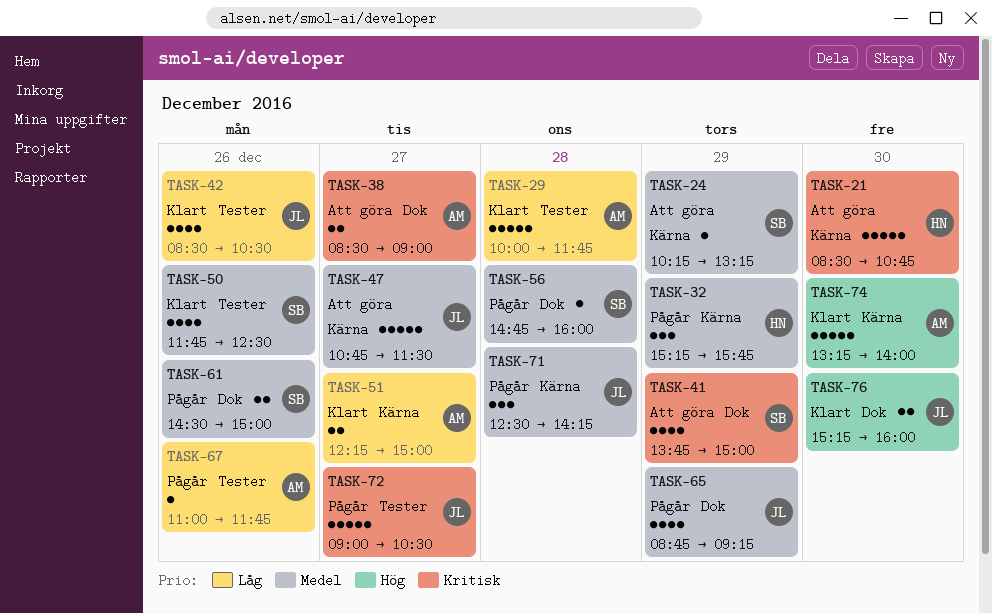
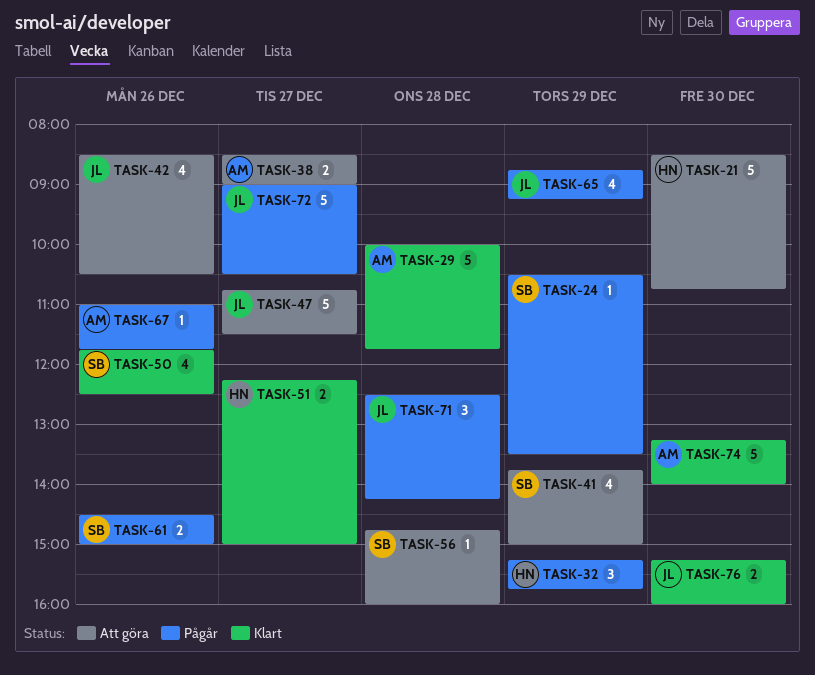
TASK-24, status: Att göra -> Pågår
TASK-24, begins: 10:15 -> 10:30
TASK-24, ends: 13:15 -> 13:30
TASK-42, status: Klart -> Att göra
TASK-51, owner: AM -> HN
TASK-56, status: Pågår -> Att göra

